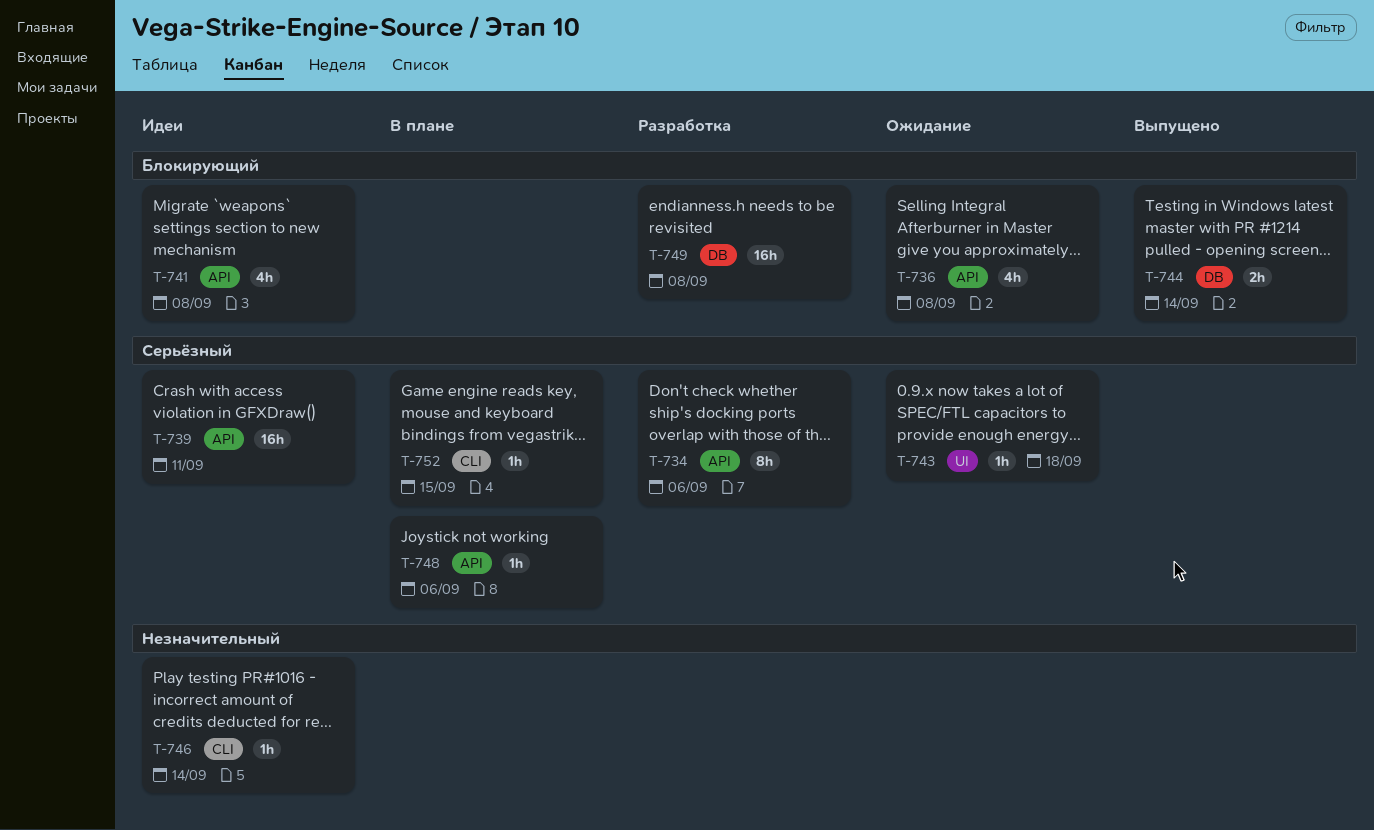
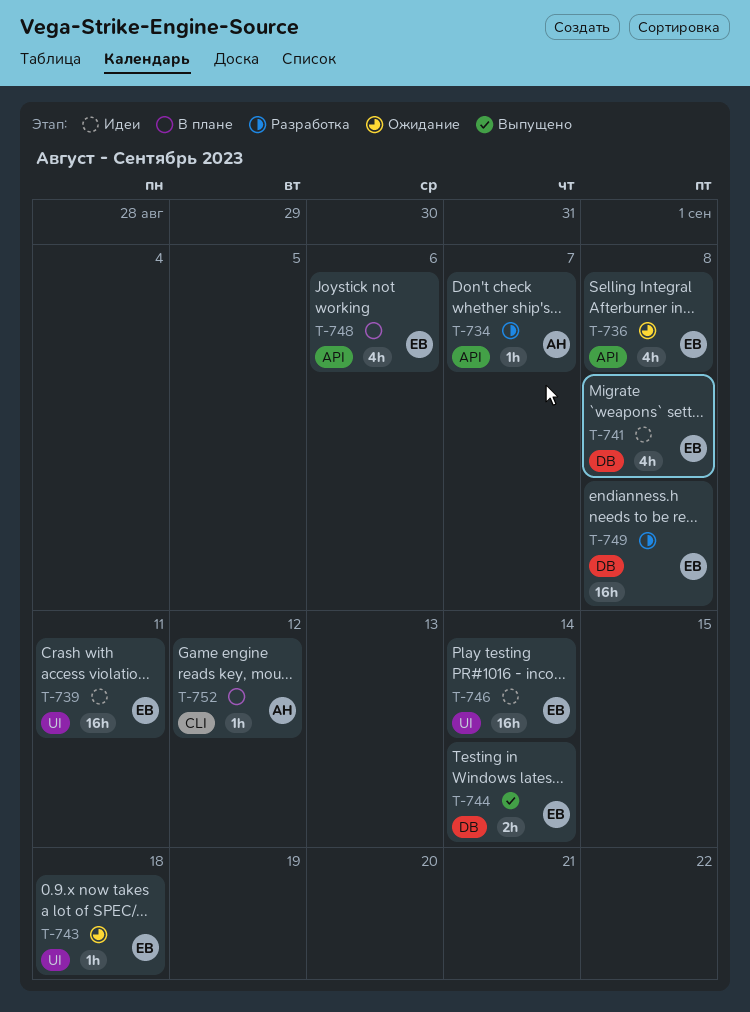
T-734, estimate: 8h -> 1h
T-734, due: Sep 6 -> Sep 7
T-739, label: API -> UI
T-741, label: API -> DB
T-746, label: CLI -> UI
T-746, estimate: 1h -> 16h
T-748, estimate: 1h -> 4h
T-752, due: Sep 15 -> Sep 12

